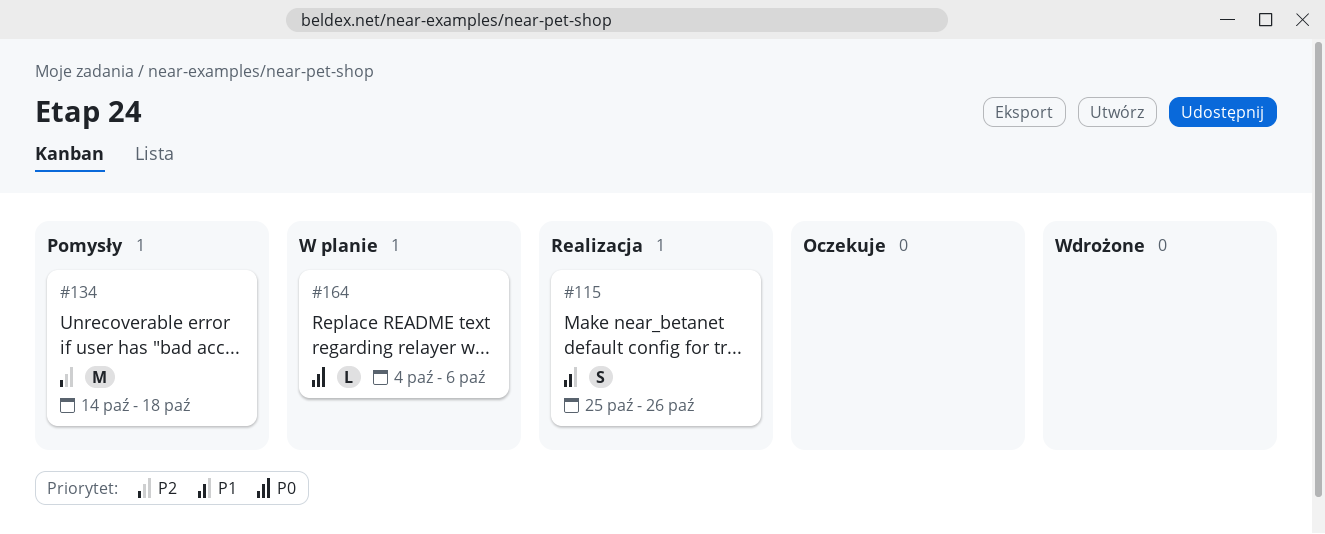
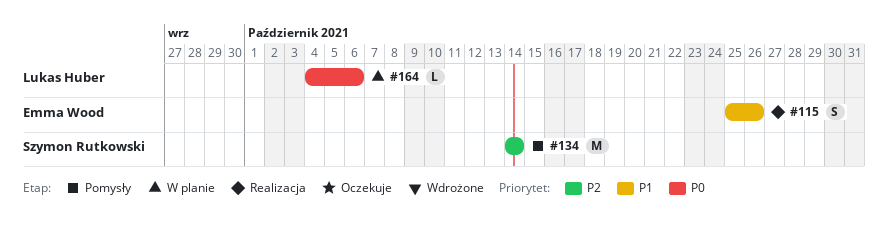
#134, due: Oct 18 -> Oct 14

